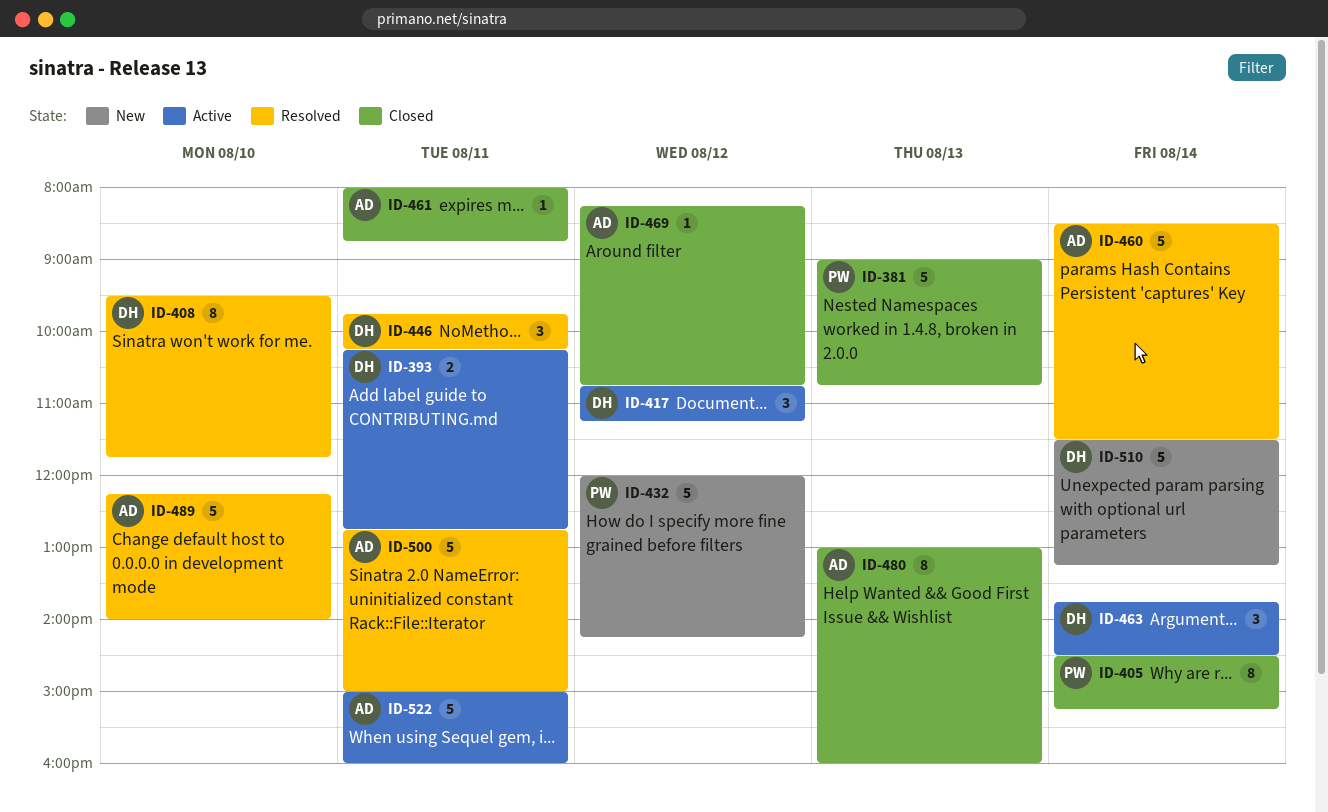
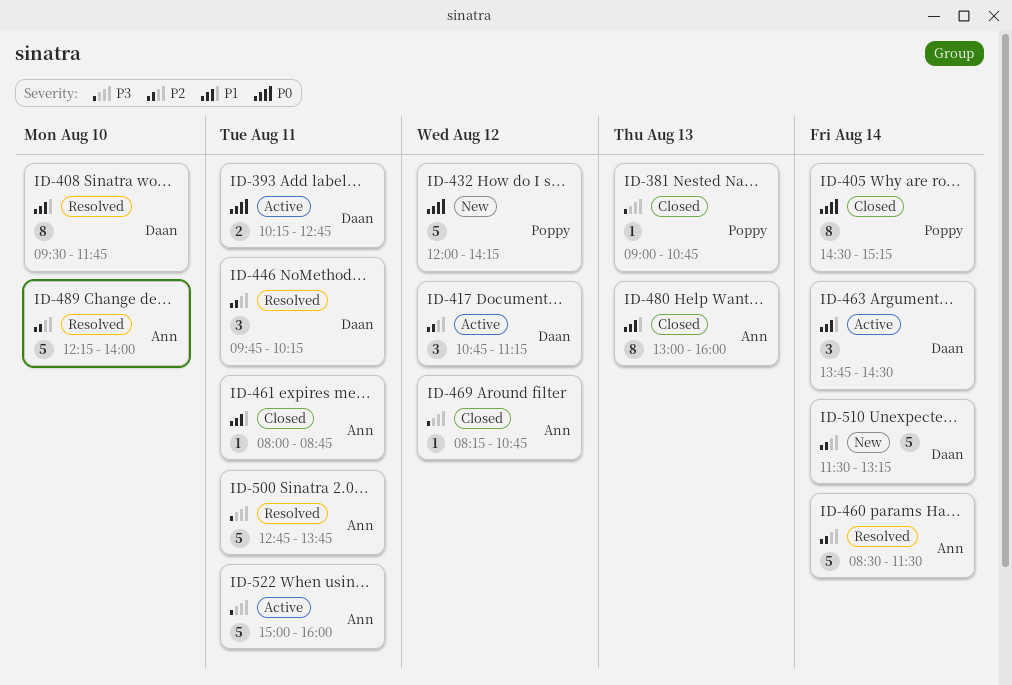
ID-381, estimate: 5 -> 1
ID-500, ends: 15:00 -> 13:45

